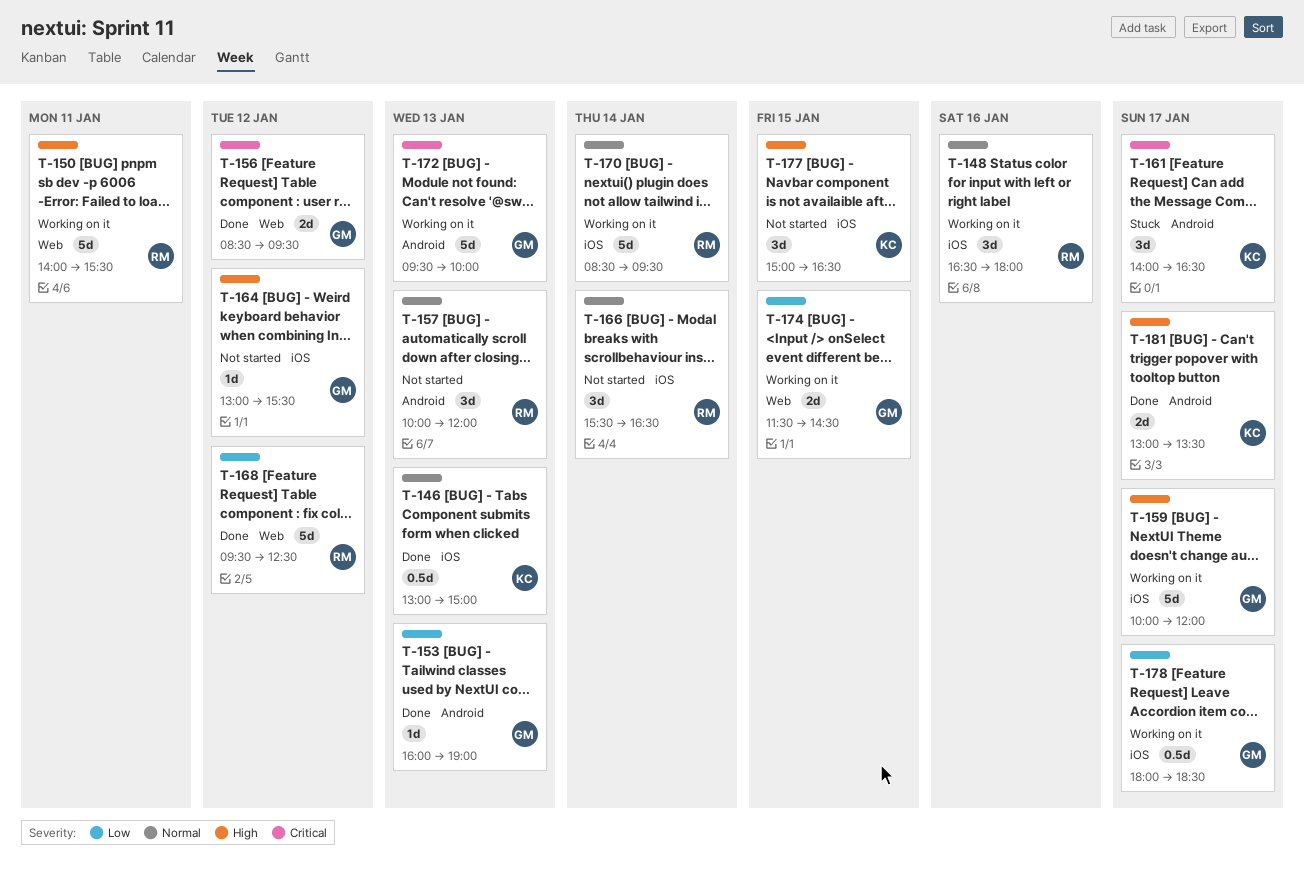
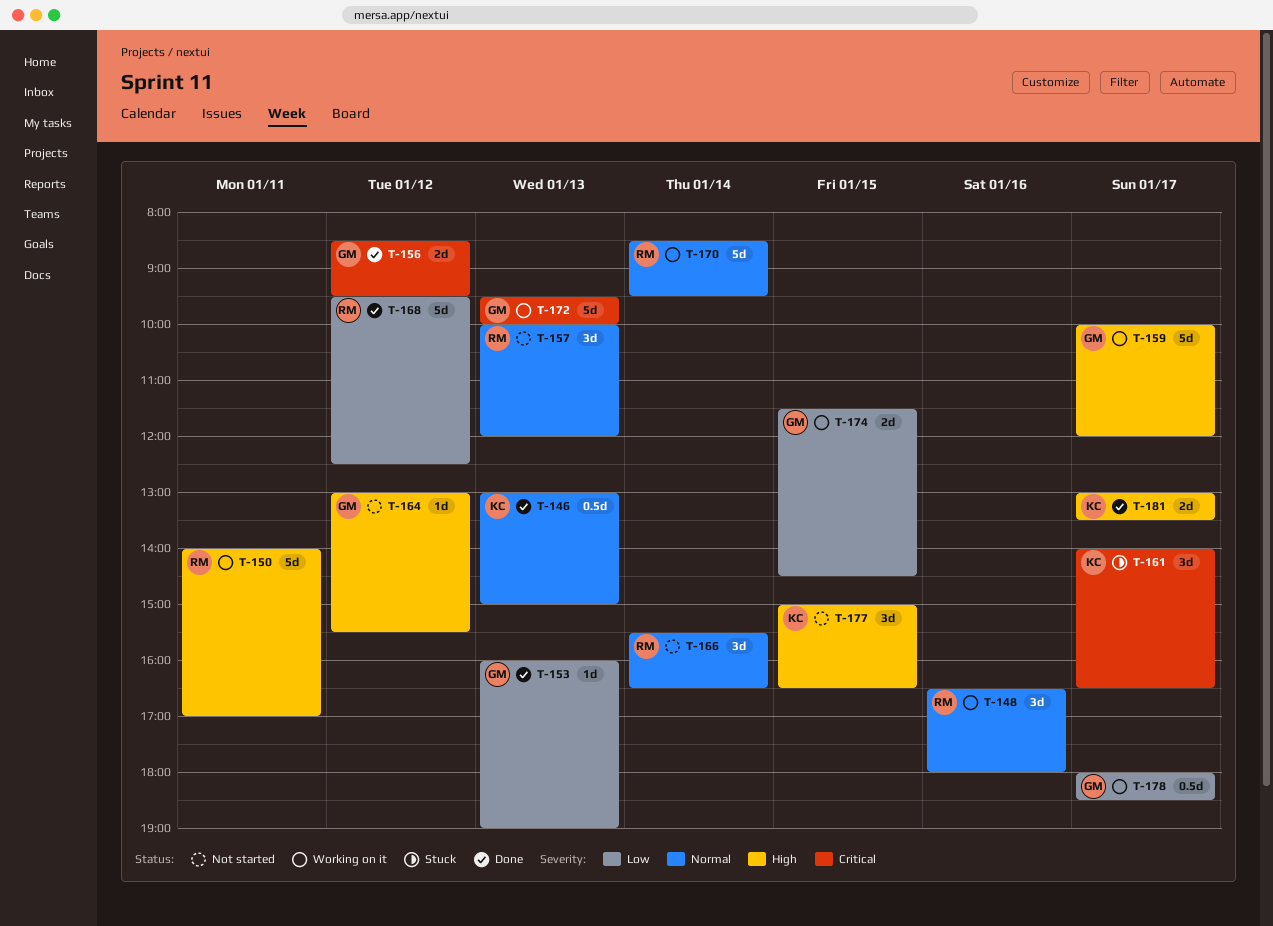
T-150, ends: 15:30 -> 17:00

